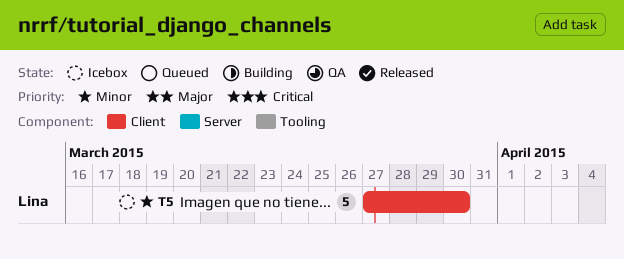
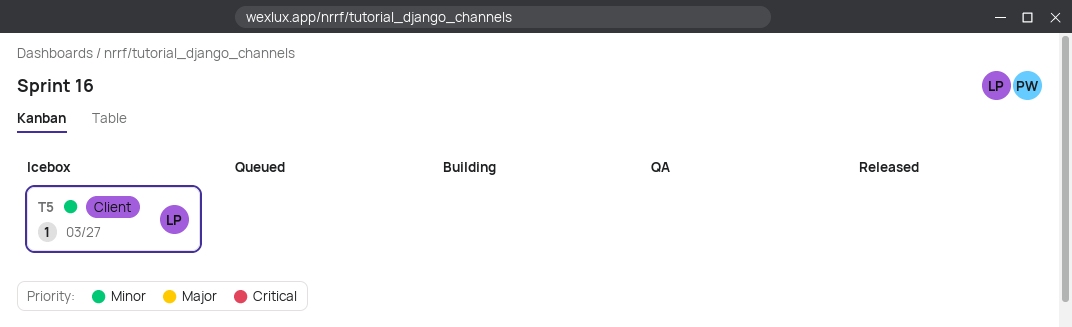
T5, estimate: 5 -> 1
T5, due: Mar 30 -> Mar 27

